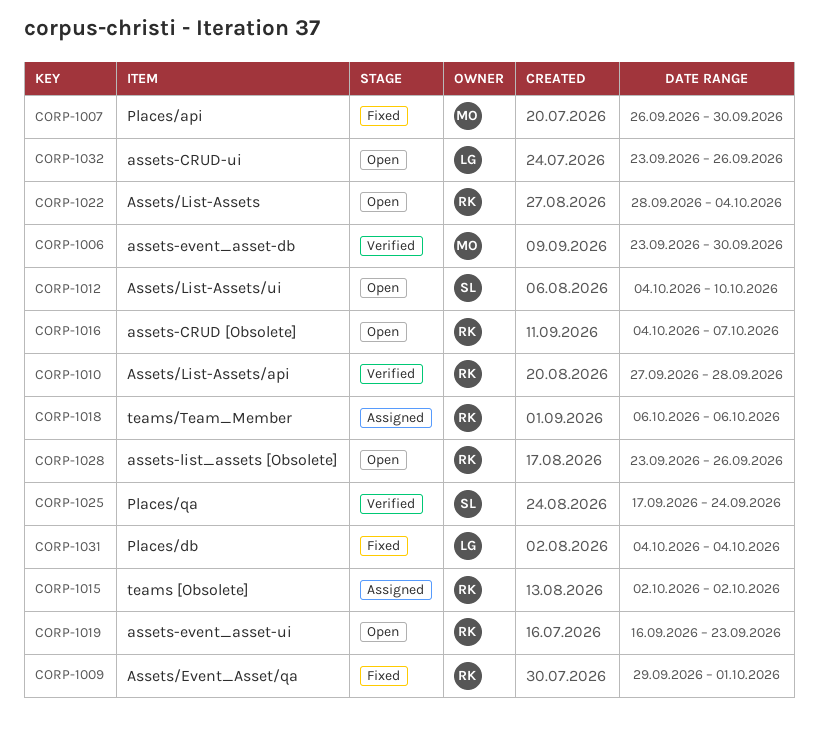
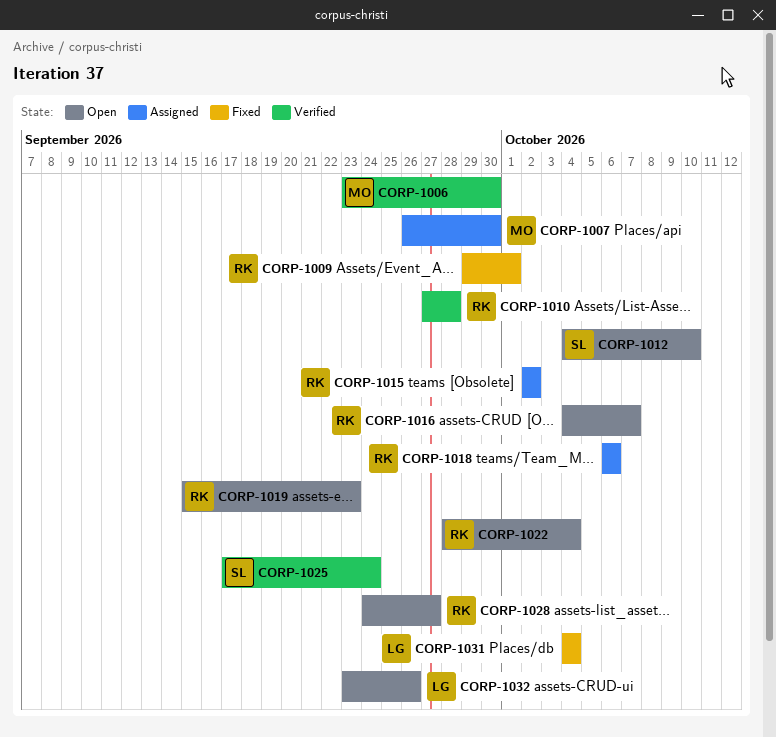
CORP-1007, status: Fixed -> Assigned
CORP-1019, start: Sep 16 -> Sep 15
CORP-1028, start: Sep 23 -> Sep 24
CORP-1028, due: Sep 26 -> Sep 27

